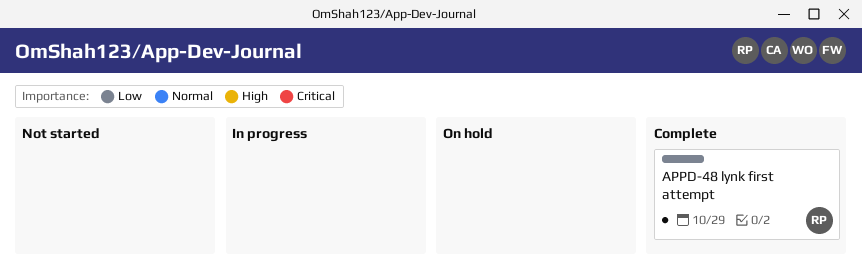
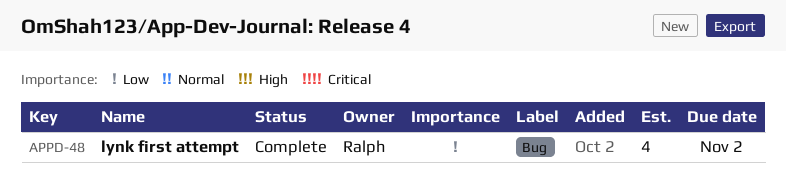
APPD-48, estimate: 1 -> 4
APPD-48, due: Oct 29 -> Nov 2

